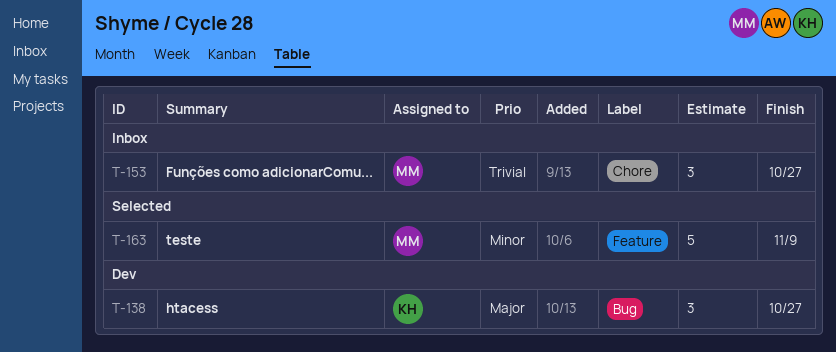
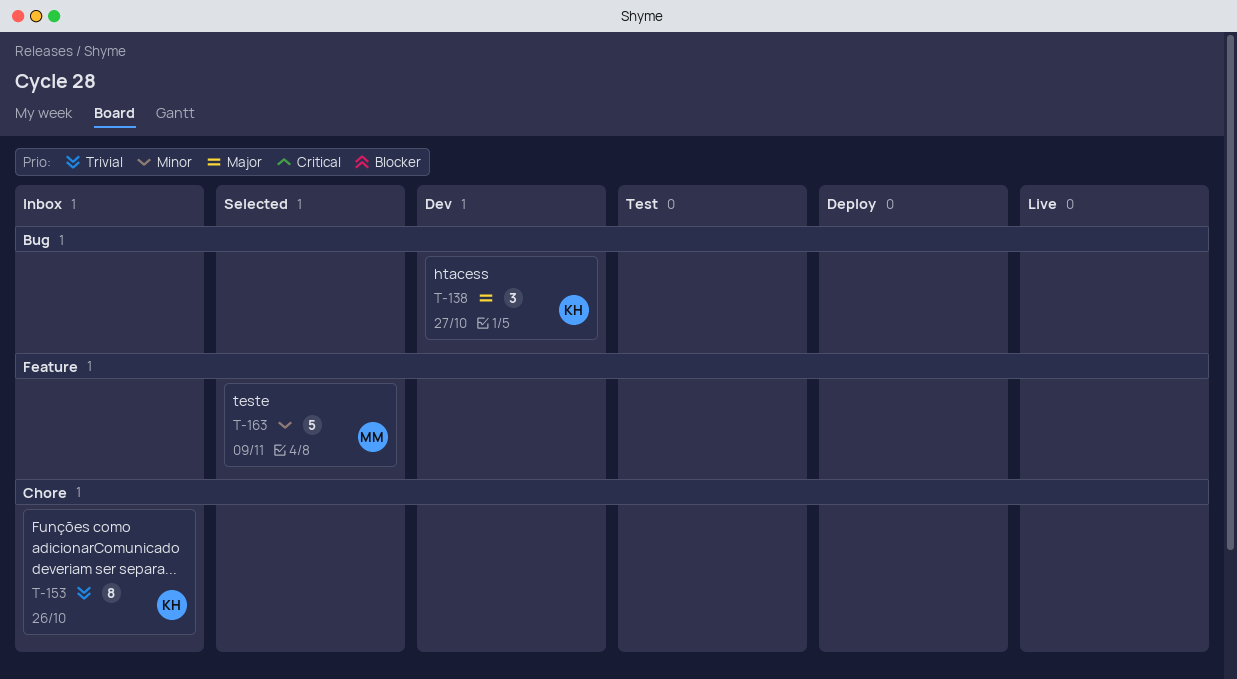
T-153, owner: MM -> KH
T-153, estimate: 3 -> 8
T-153, due: Oct 27 -> Oct 26

